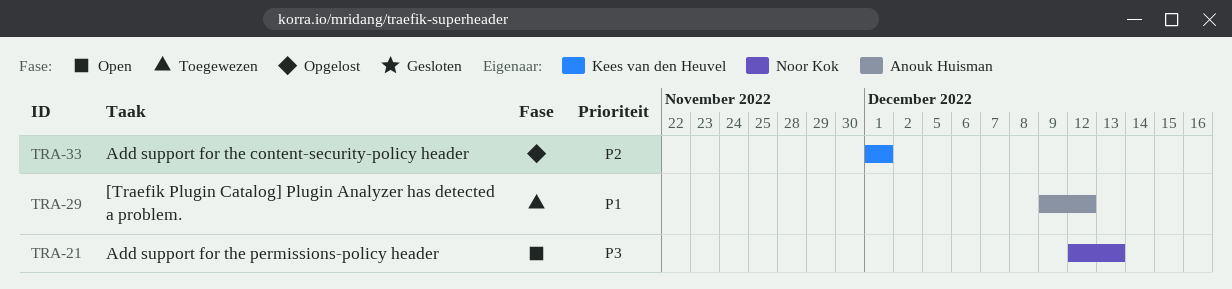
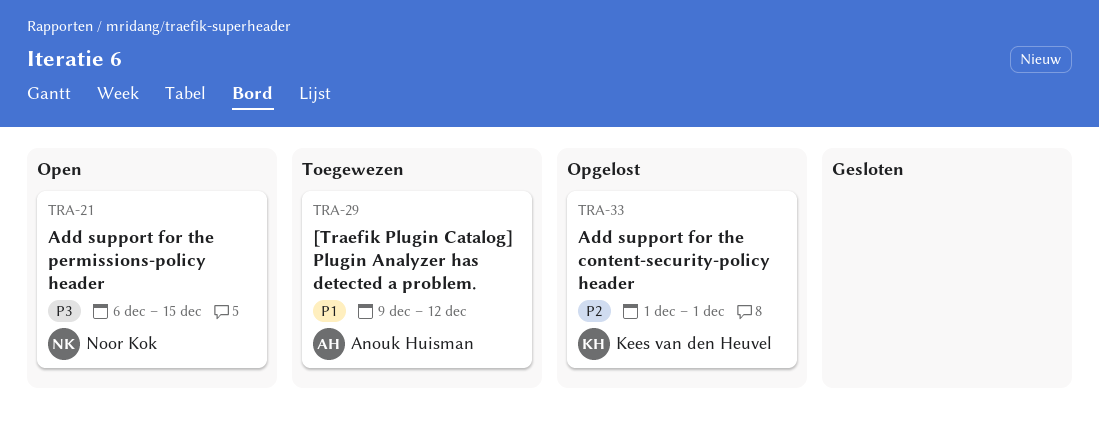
TRA-21, start: Dec 12 -> Dec 6
TRA-21, due: Dec 13 -> Dec 15

